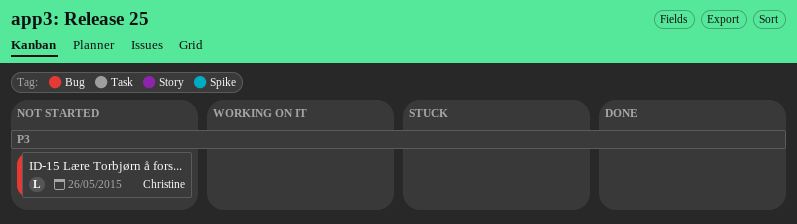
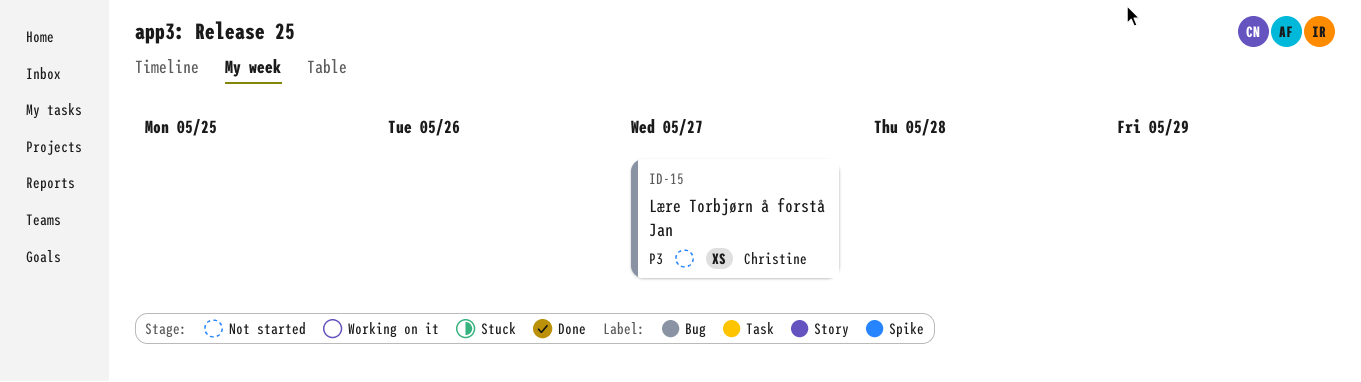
ID-15, estimate: L -> XS
ID-15, due: May 26 -> May 27

